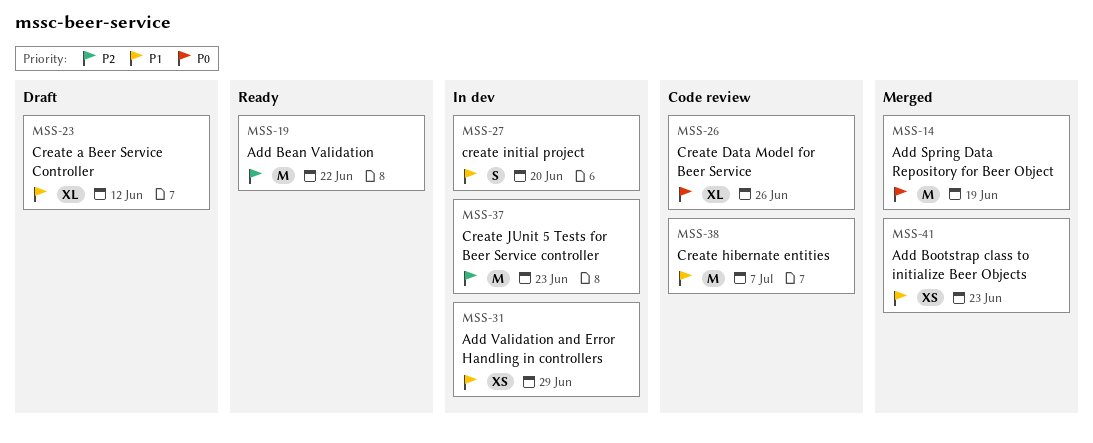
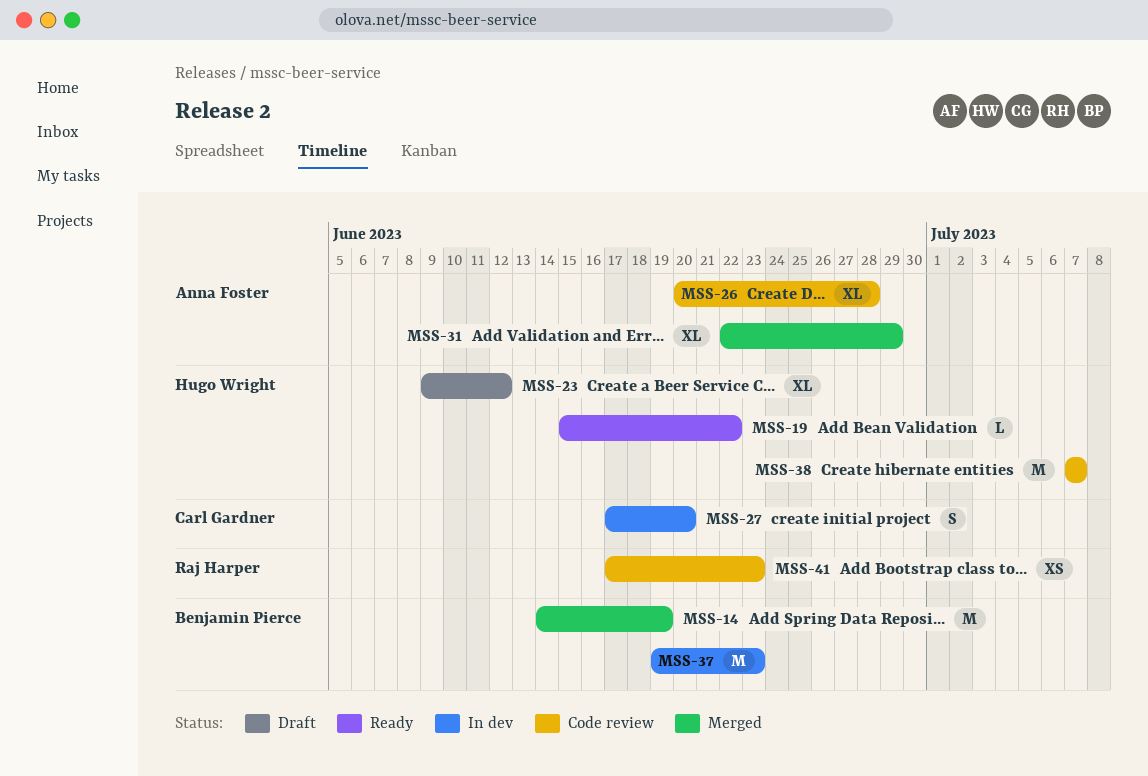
MSS-19, estimate: M -> L
MSS-26, due: Jun 26 -> Jun 28
MSS-31, status: In dev -> Merged
MSS-31, estimate: XS -> XL
MSS-41, status: Merged -> Code review

